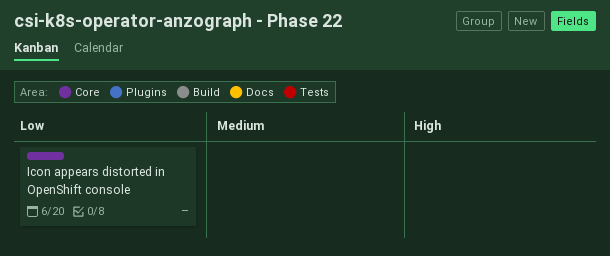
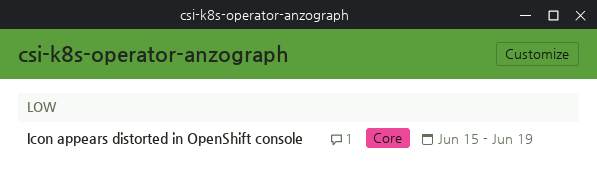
Icon appears distorted in OpenShift console, due: Jun 20 -> Jun 19

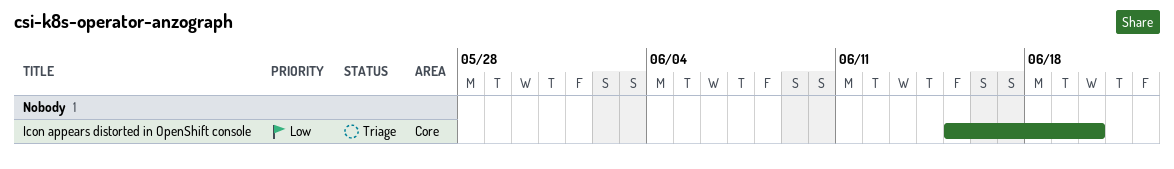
Icon appears distorted in OpenShift console, due: Jun 19 -> Jun 20

